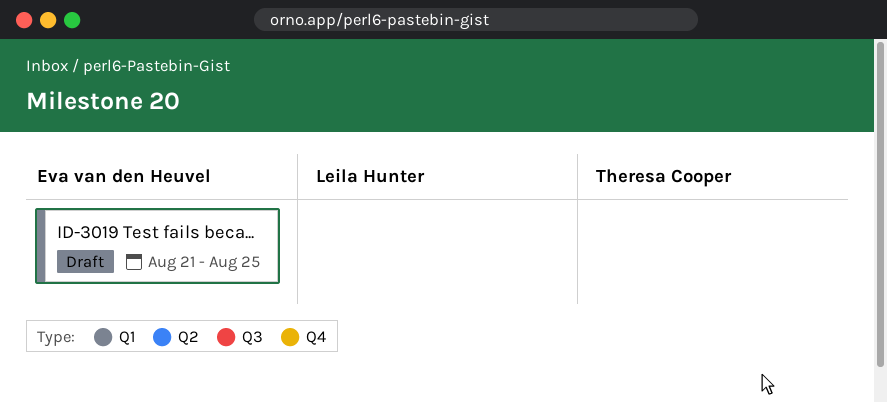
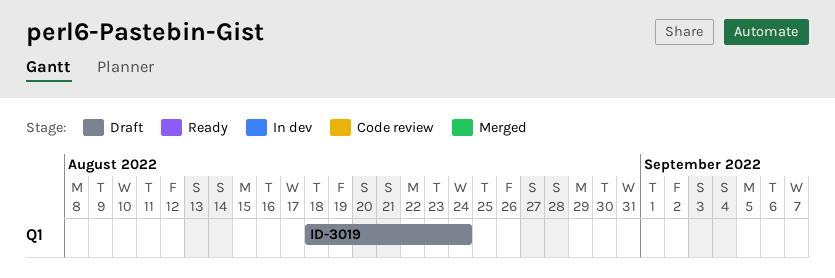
ID-3019, start: Aug 21 -> Aug 18
ID-3019, due: Aug 25 -> Aug 24

